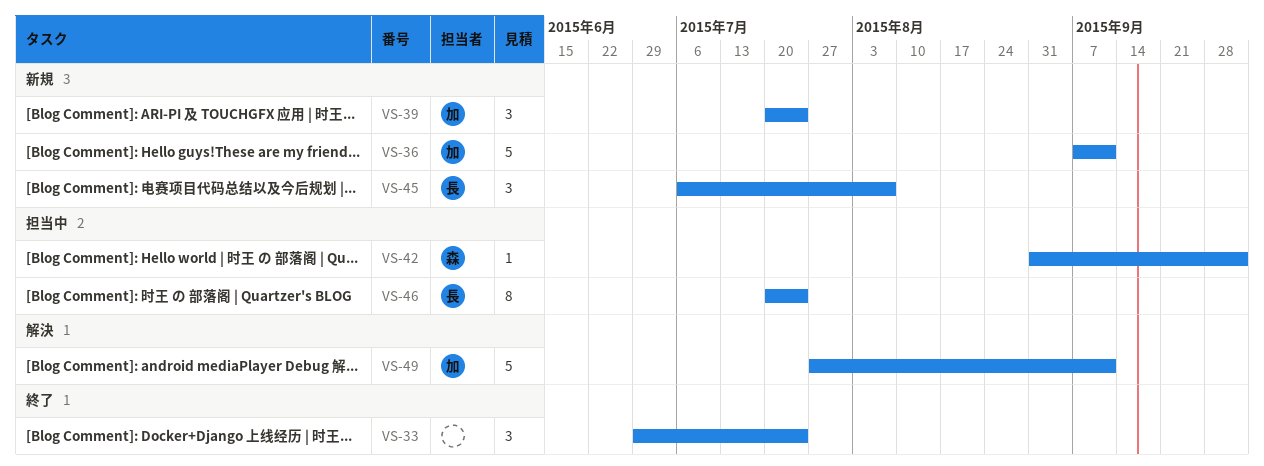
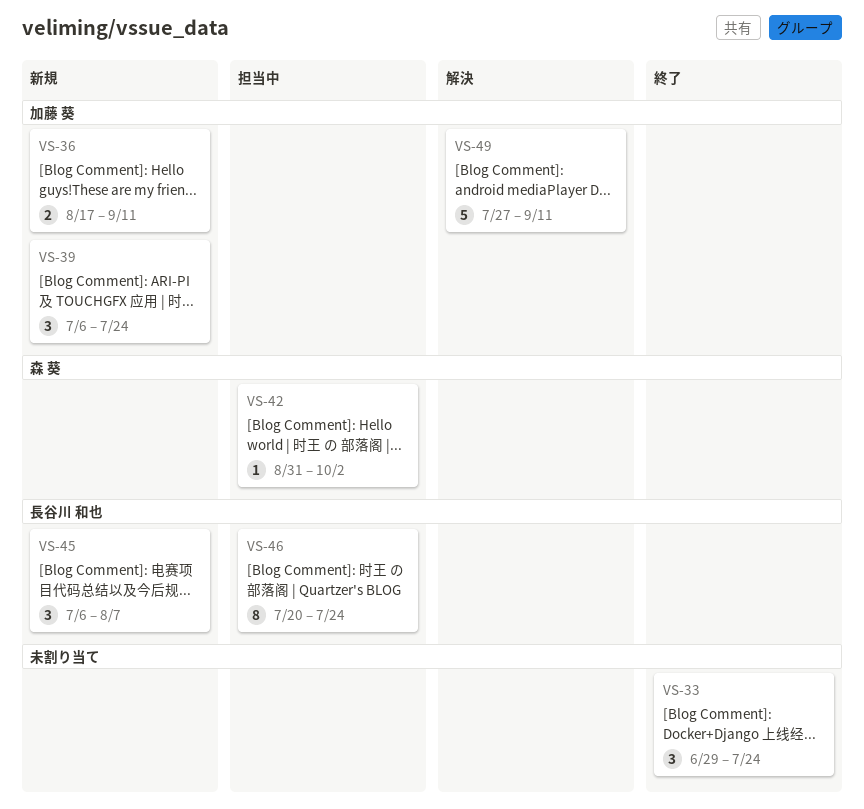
VS-36, estimate: 5 -> 2
VS-36, start: Sep 7 -> Aug 17
VS-39, start: Jul 20 -> Jul 6

